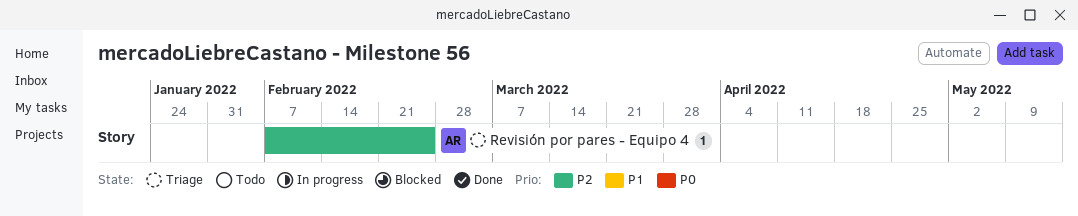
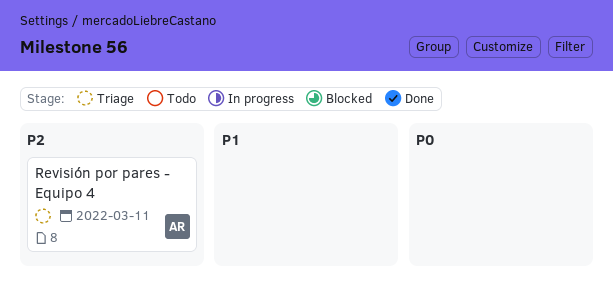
Revisión por pares - Equipo 4, due: Feb 25 -> Mar 11

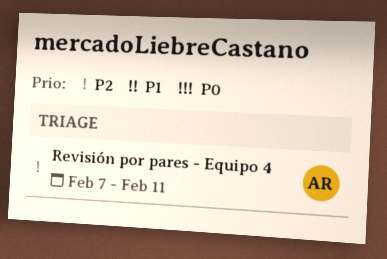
Revisión por pares - Equipo 4, due: Mar 11 -> Feb 11

